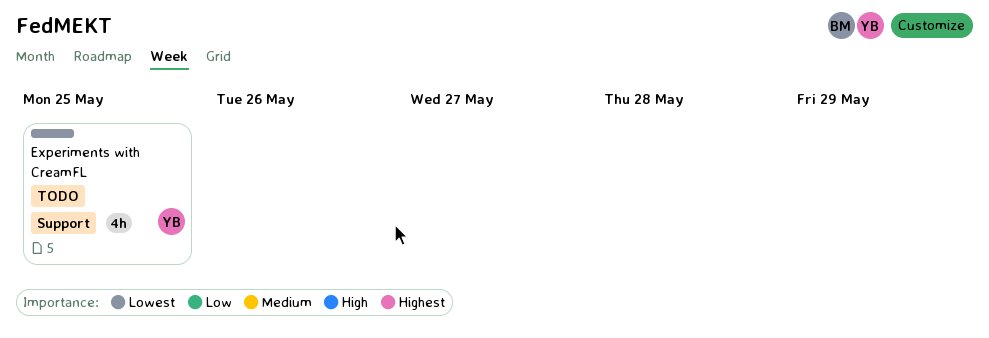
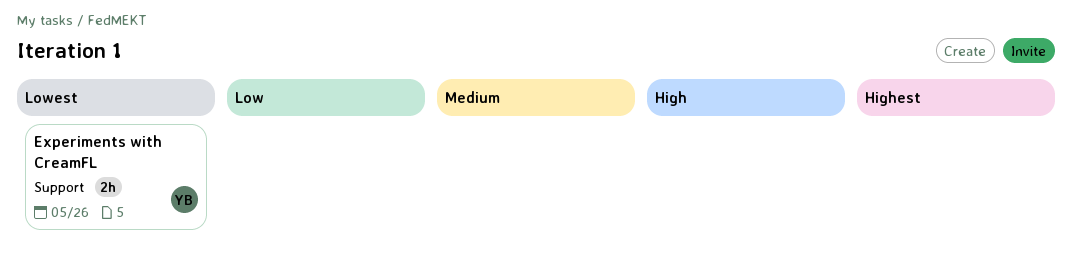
Experiments with CreamFL, estimate: 4h -> 2h
Experiments with CreamFL, due: May 25 -> May 26

